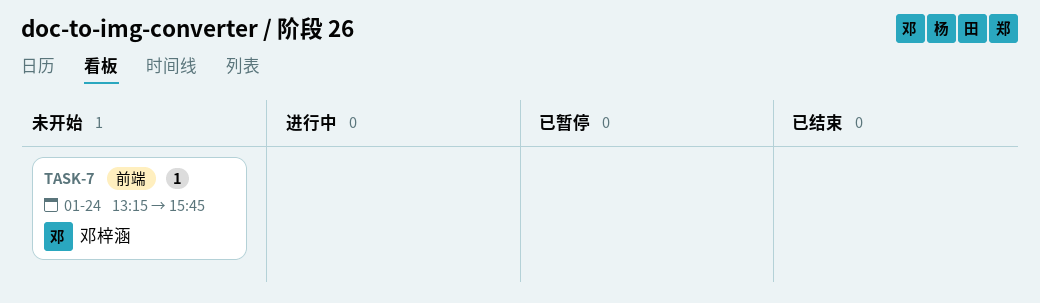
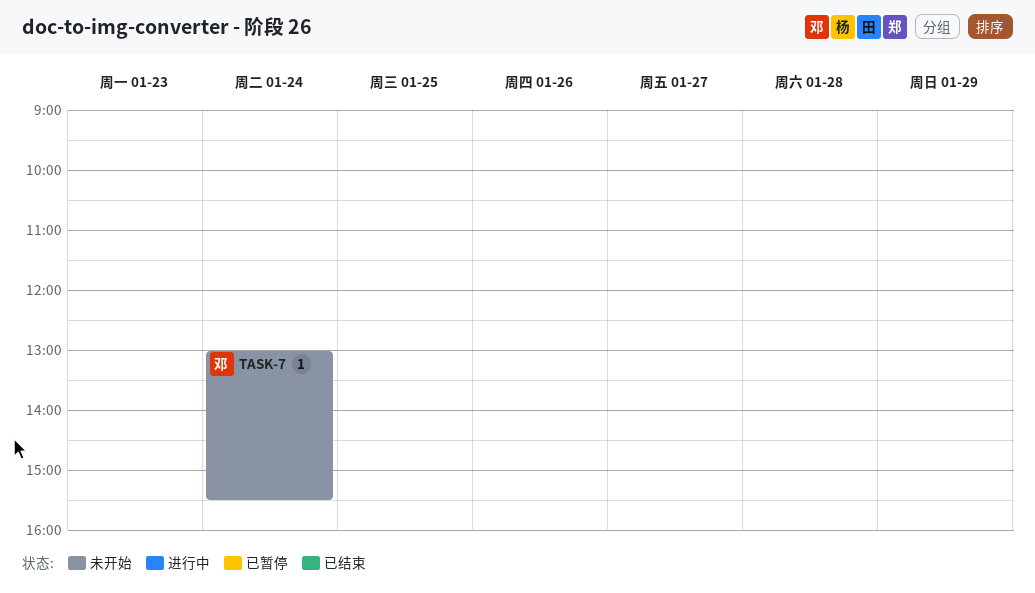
TASK-7, begins: 13:15 -> 13:00
TASK-7, ends: 15:45 -> 15:30

